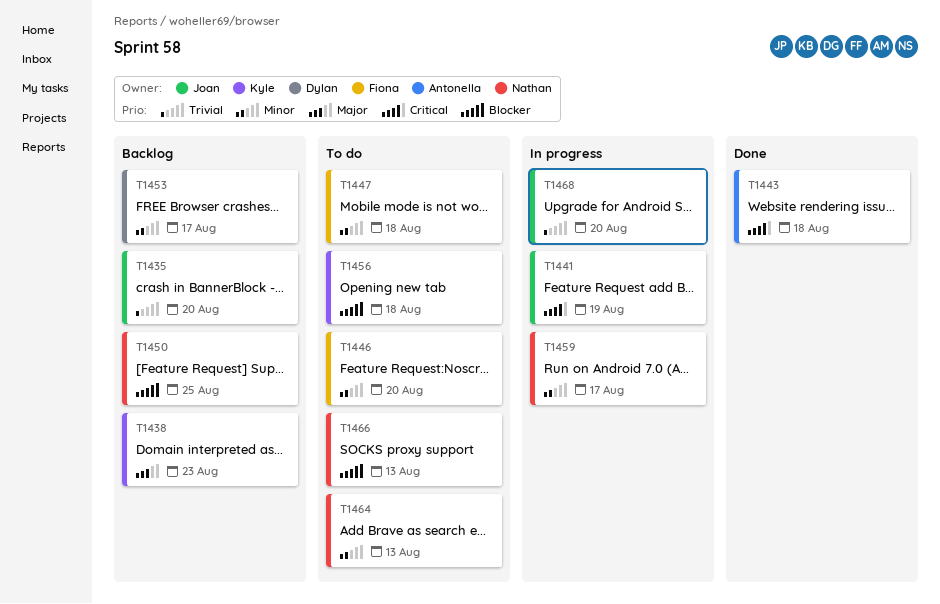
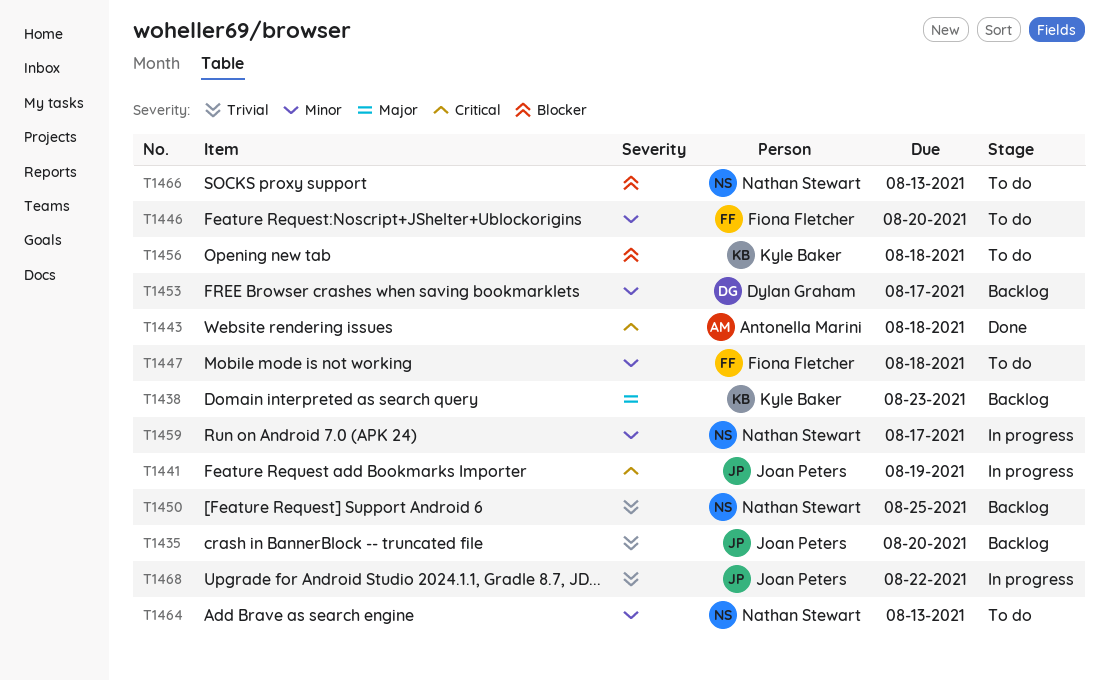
T1450, priority: Blocker -> Trivial
T1468, due: Aug 20 -> Aug 22

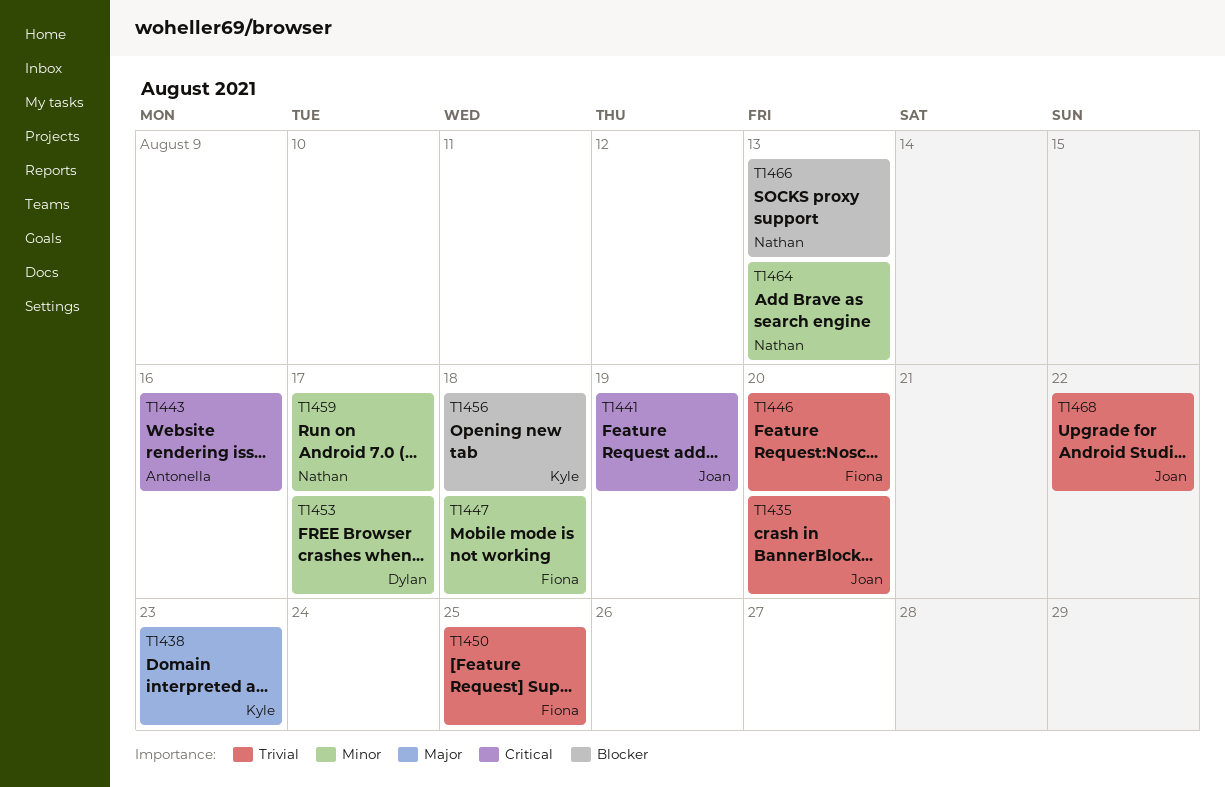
T1443, due: Aug 18 -> Aug 16
T1446, priority: Minor -> Trivial
T1450, owner: Nathan Stewart -> Fiona Fletcher

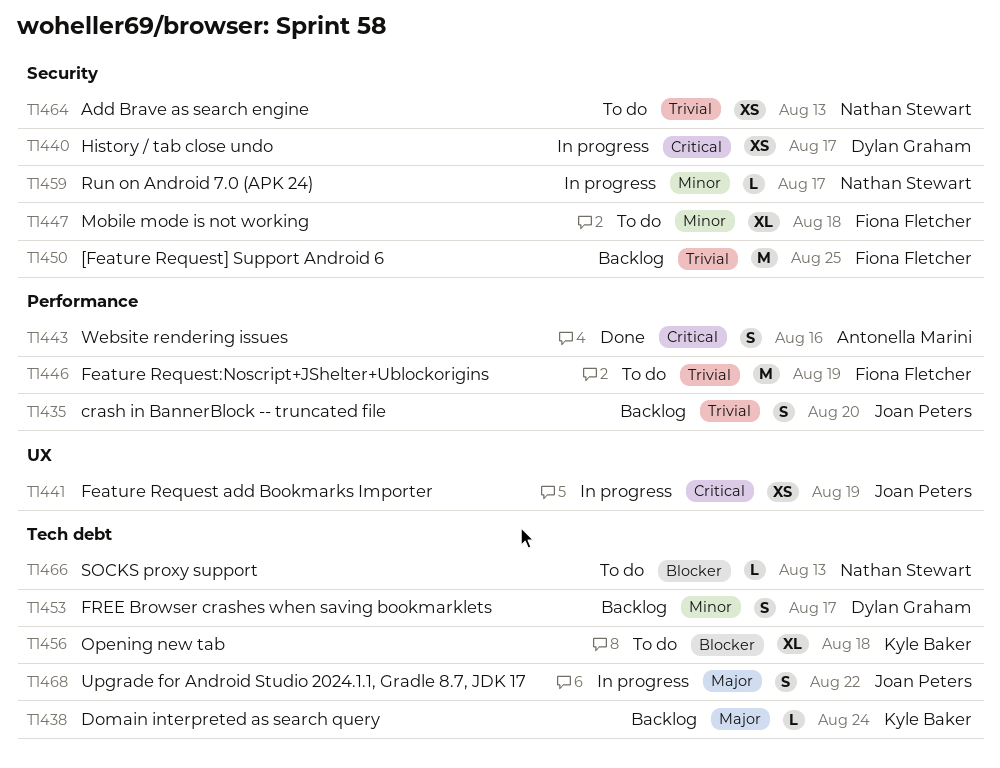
T1438, due: Aug 23 -> Aug 24
T1440: none -> present
T1446, due: Aug 20 -> Aug 19
T1464, priority: Minor -> Trivial
T1468, priority: Trivial -> Major

